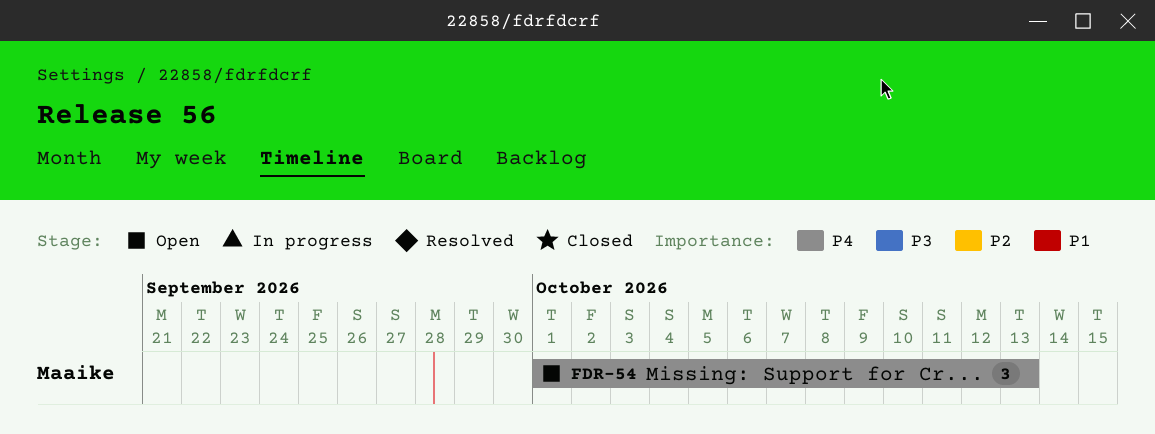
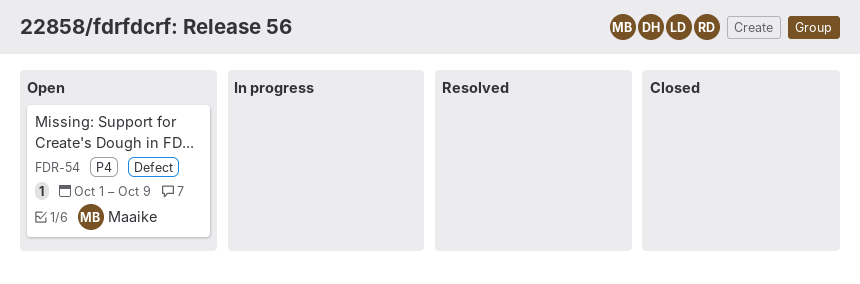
FDR-54, estimate: 3 -> 1
FDR-54, due: Oct 13 -> Oct 9

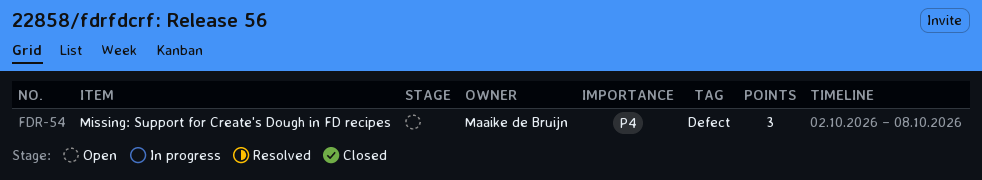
FDR-54, estimate: 1 -> 3
FDR-54, start: Oct 1 -> Oct 2
FDR-54, due: Oct 9 -> Oct 8

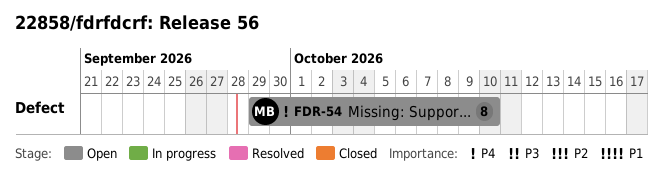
FDR-54, estimate: 3 -> 8
FDR-54, start: Oct 2 -> Sep 29
FDR-54, due: Oct 8 -> Oct 10

